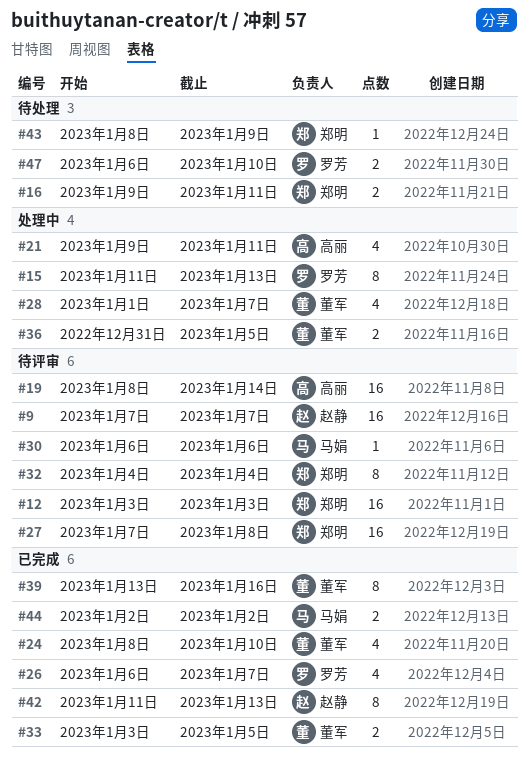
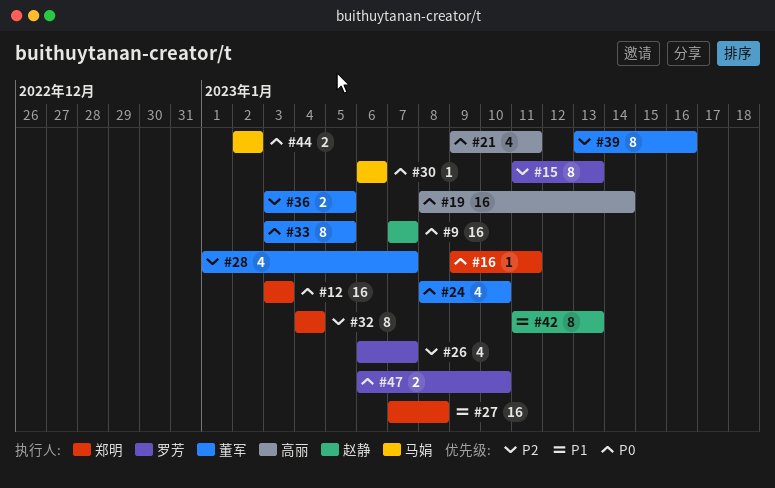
#16, estimate: 2 -> 1
#33, estimate: 2 -> 8
#36, start: Dec 31 -> Jan 3
#43: present -> none

